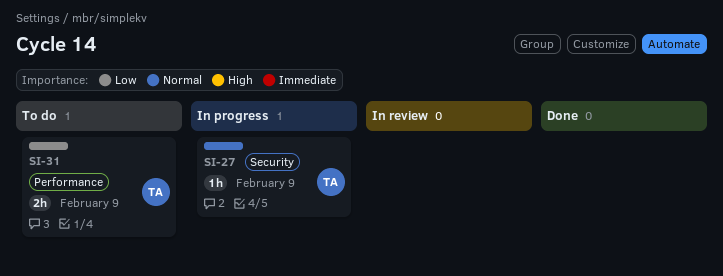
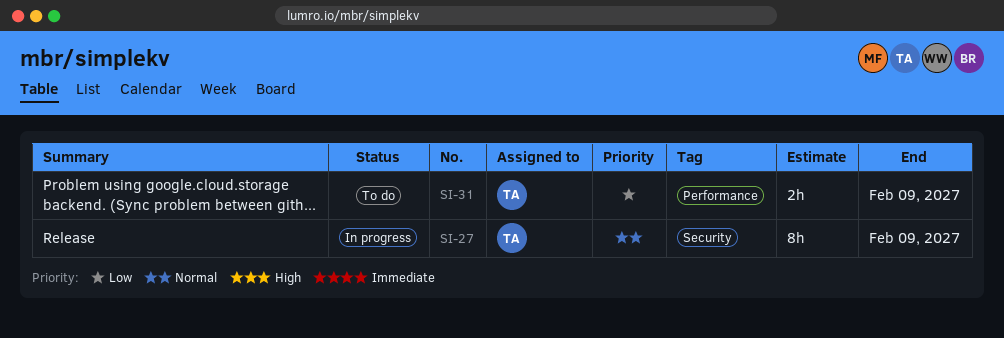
SI-27, estimate: 1h -> 8h

